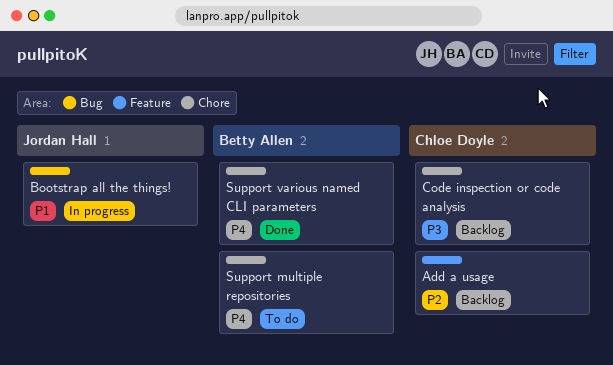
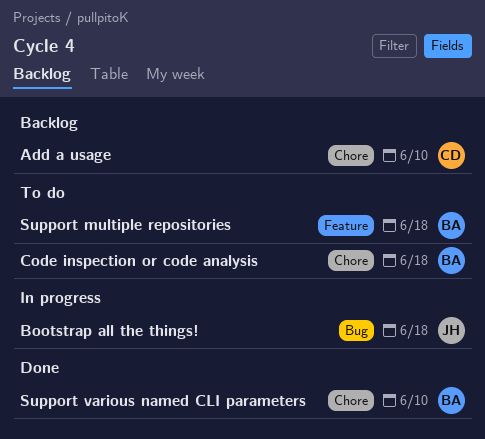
Add a usage, label: Feature -> Chore
Code inspection or code analysis, status: Backlog -> To do
Code inspection or code analysis, owner: Chloe Doyle -> Betty Allen
Support multiple repositories, label: Chore -> Feature

